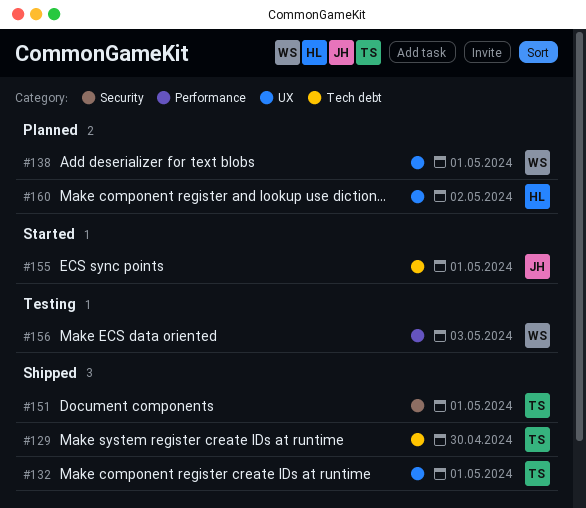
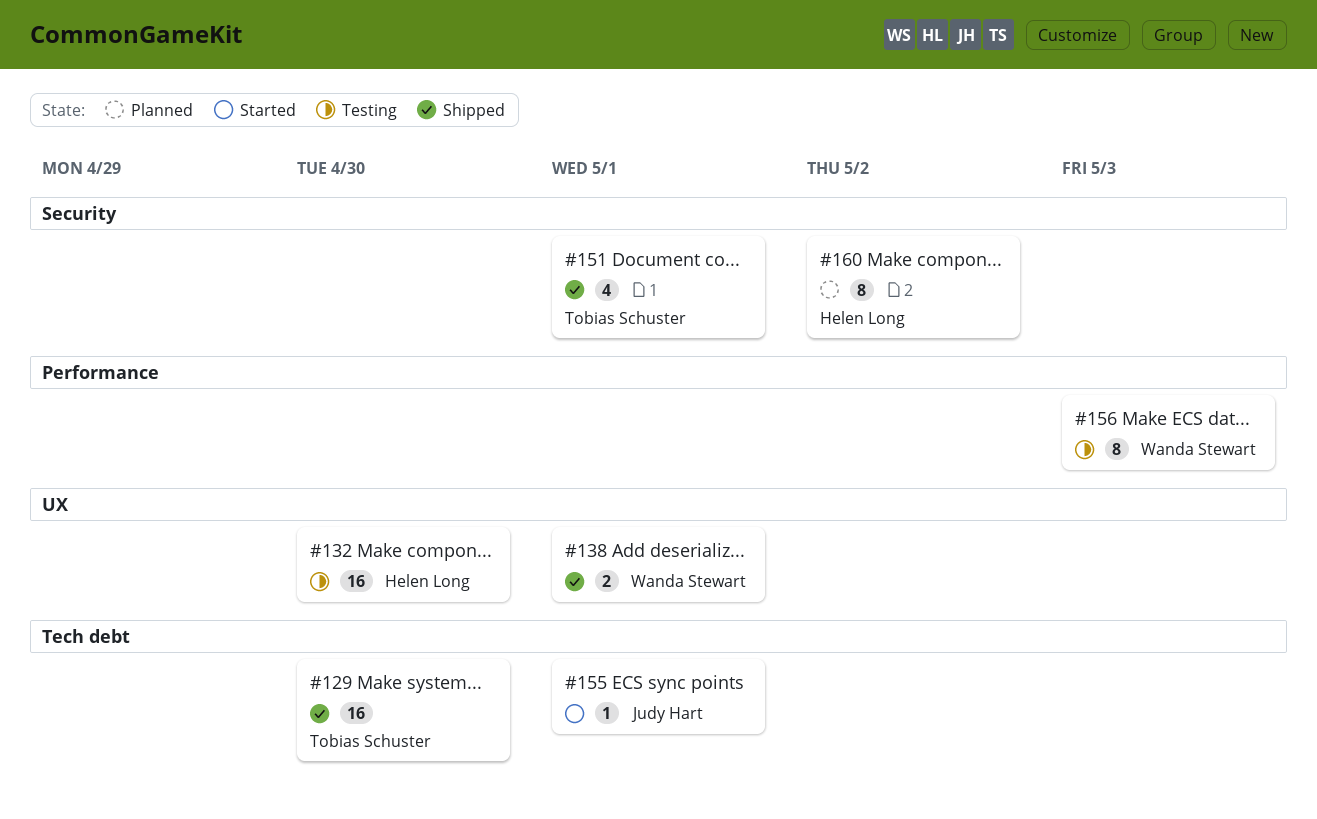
#132, status: Shipped -> Testing
#132, owner: Tobias Schuster -> Helen Long
#132, due: May 1 -> Apr 30
#138, status: Planned -> Shipped
#160, label: UX -> Security

